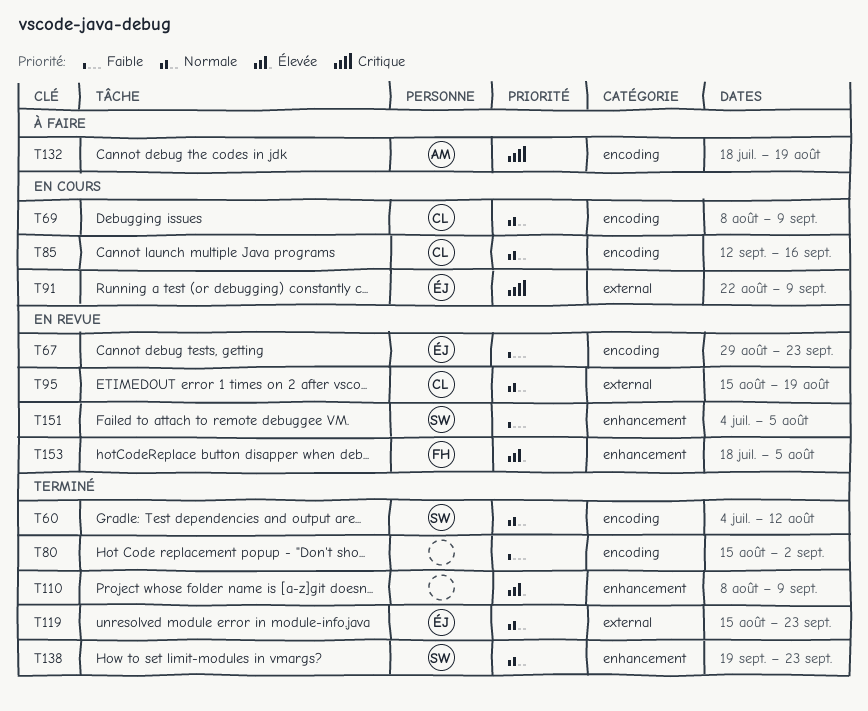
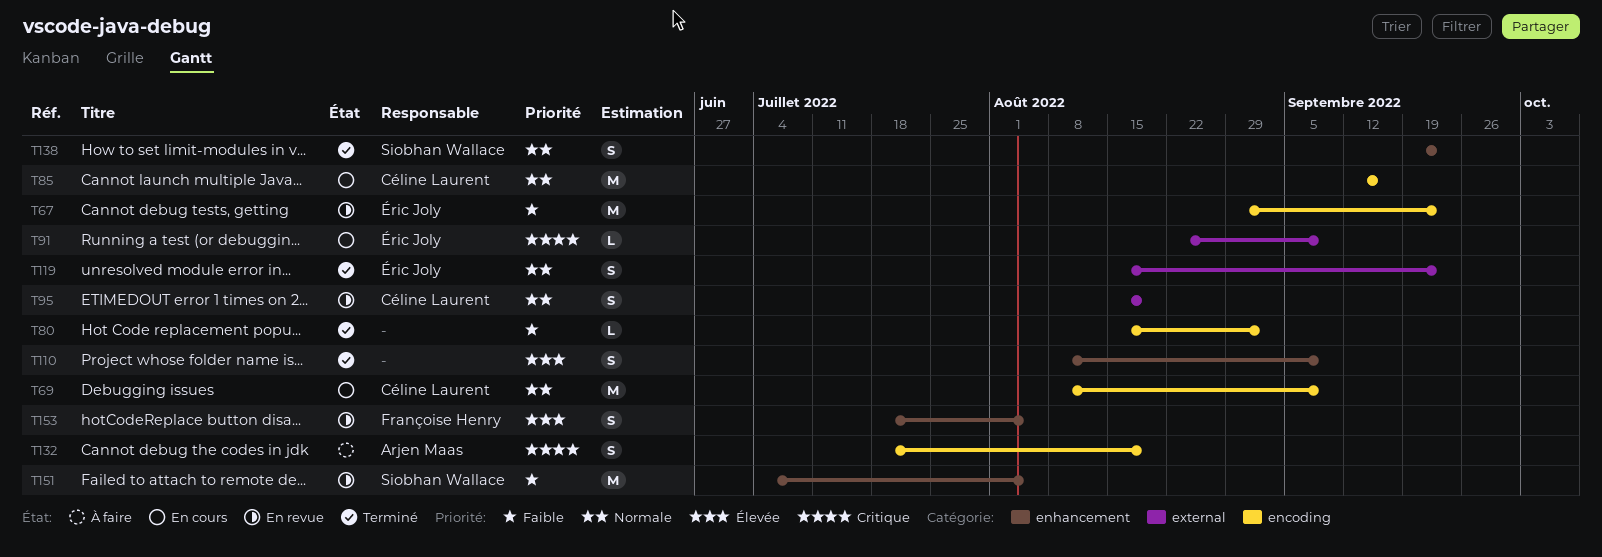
T60: present -> none

